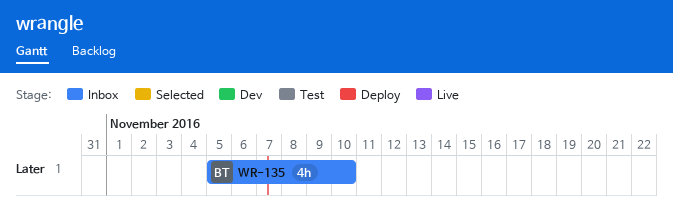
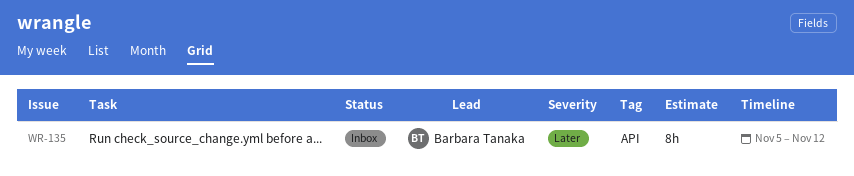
WR-135, estimate: 4h -> 8h
WR-135, due: Nov 10 -> Nov 12

